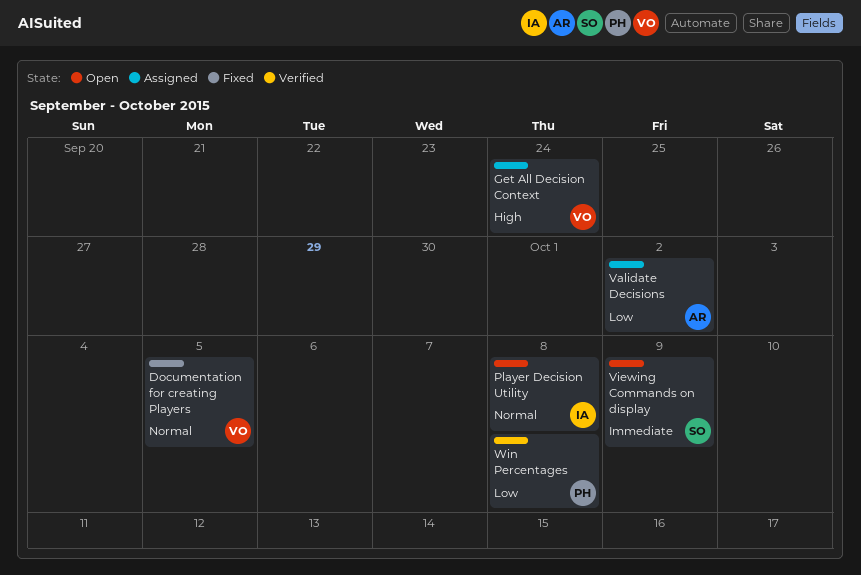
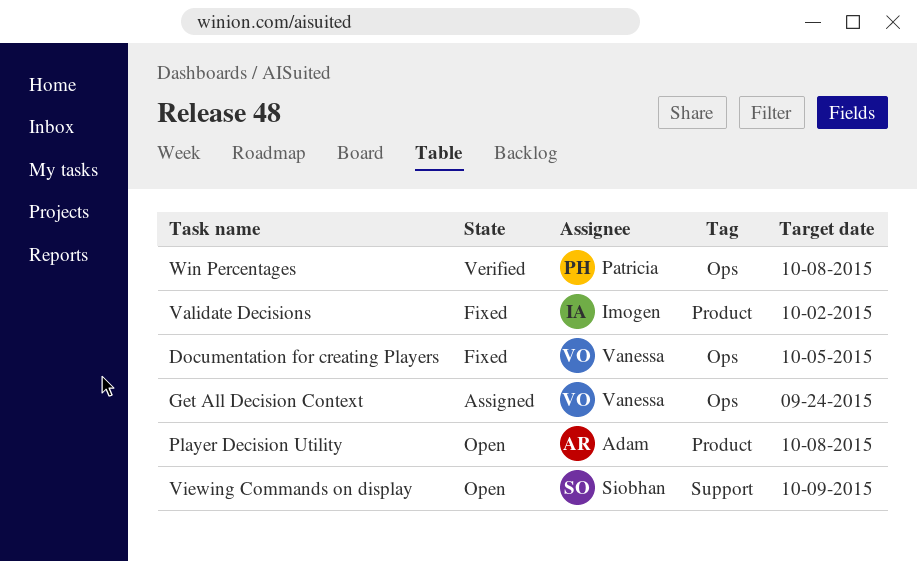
Player Decision Utility, owner: Imogen -> Adam
Validate Decisions, status: Assigned -> Fixed
Validate Decisions, owner: Adam -> Imogen

